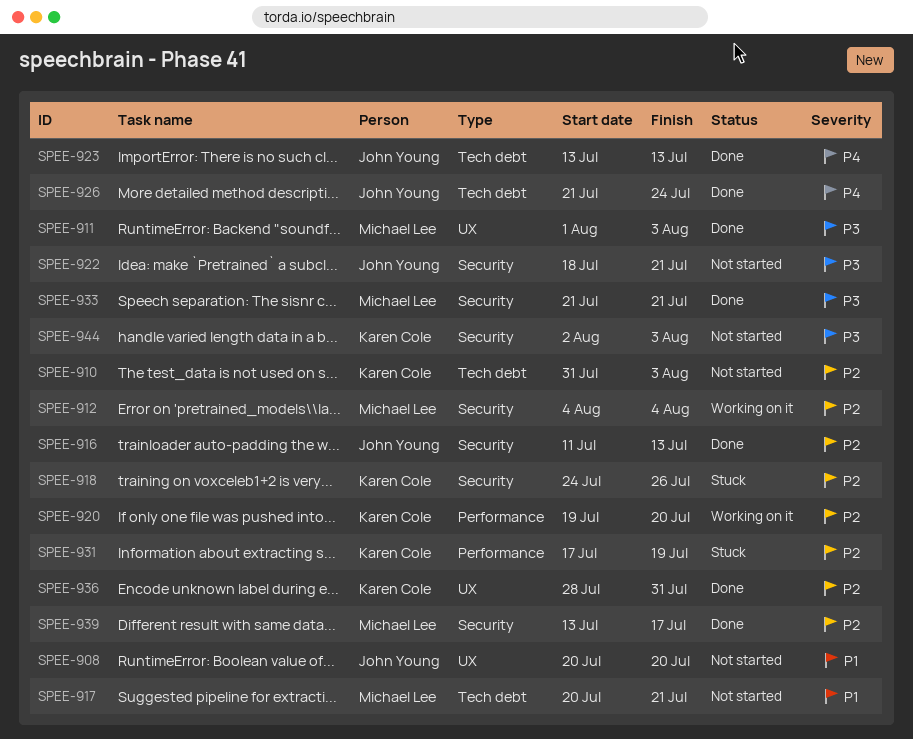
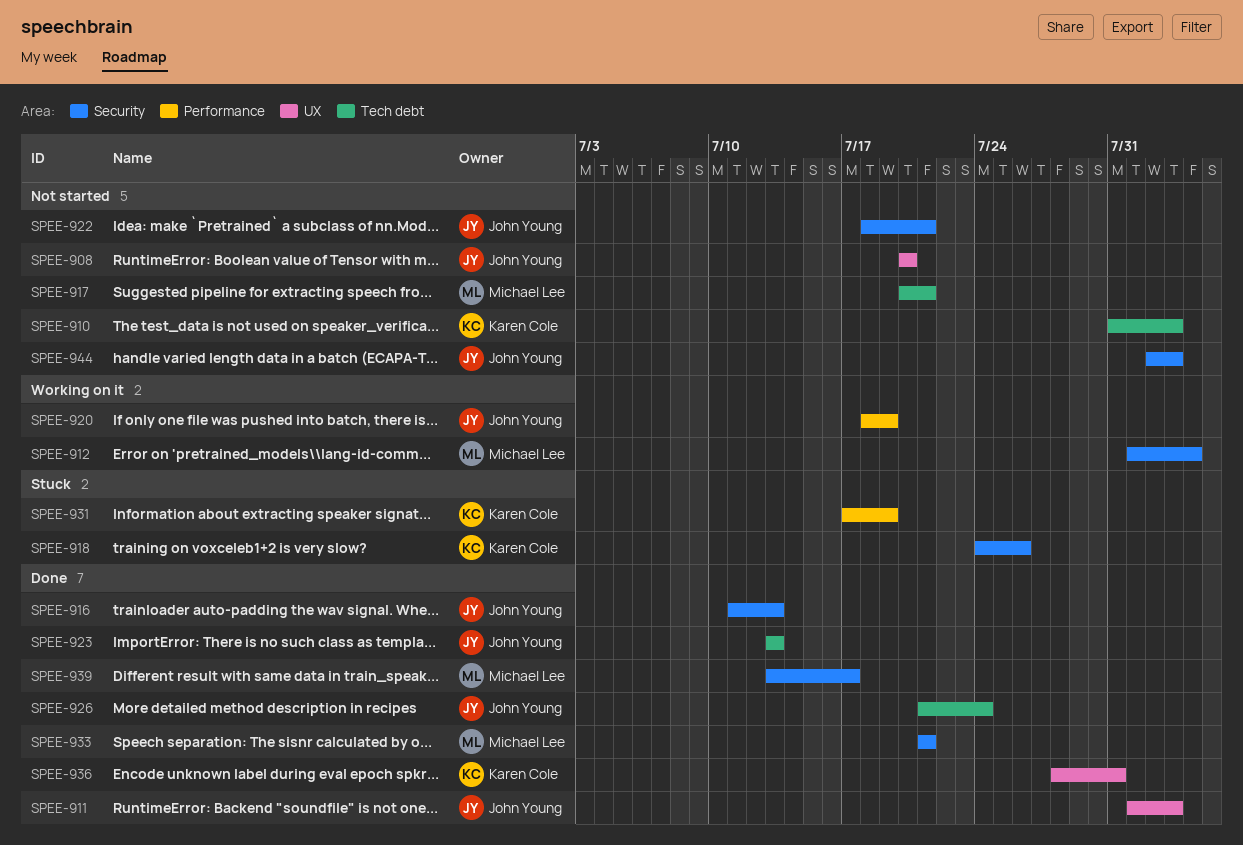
SPEE-911, owner: Michael Lee -> John Young
SPEE-912, start: Aug 4 -> Aug 1
SPEE-920, owner: Karen Cole -> John Young
SPEE-920, start: Jul 19 -> Jul 18
SPEE-920, due: Jul 20 -> Jul 19
SPEE-944, owner: Karen Cole -> John Young

